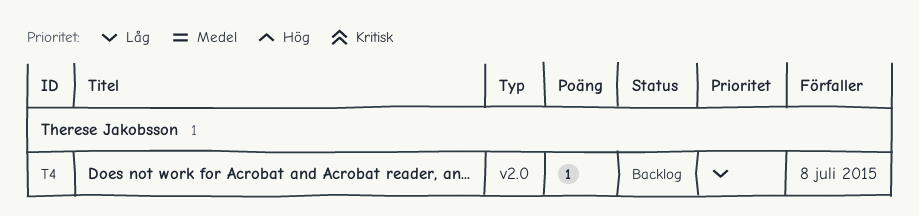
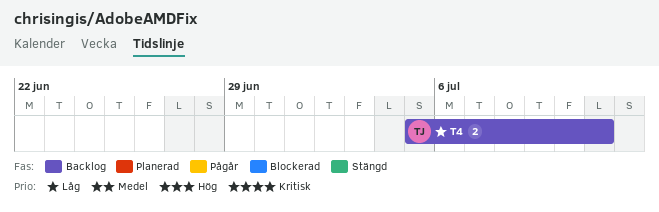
T4, estimate: 1 -> 2
T4, due: Jul 8 -> Jul 11

